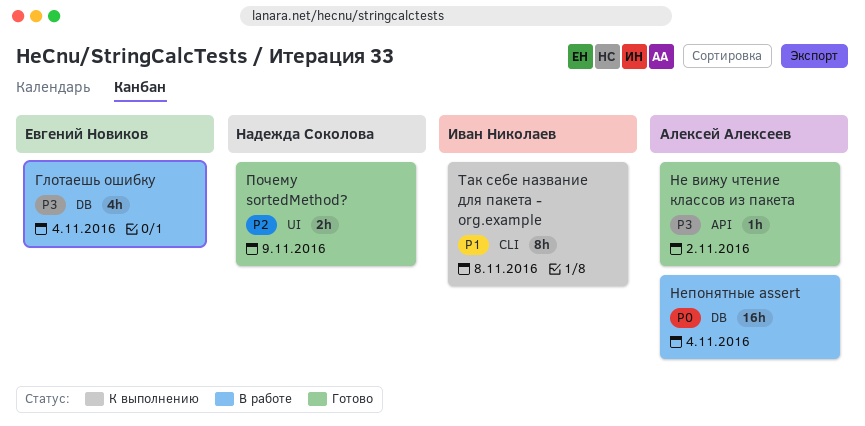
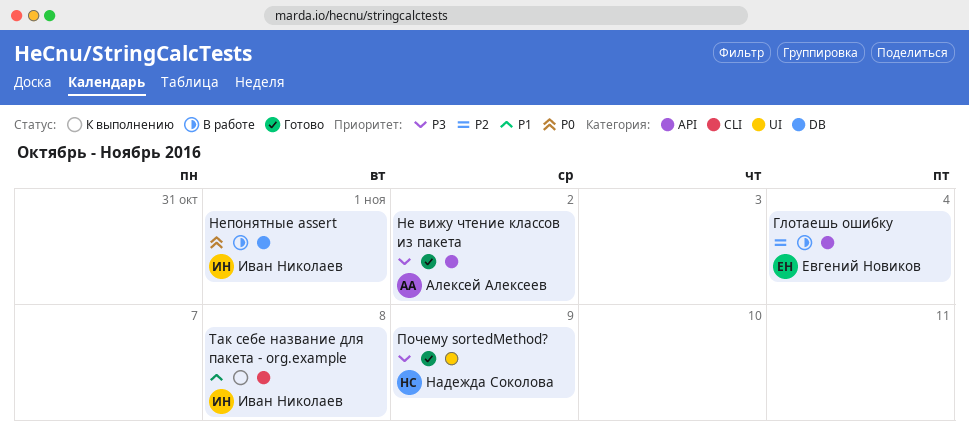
Глотаешь ошибку, priority: P3 -> P2
Глотаешь ошибку, label: DB -> API
Непонятные assert, owner: Алексей Алексеев -> Иван Николаев
Непонятные assert, due: Nov 4 -> Nov 1
Почему sortedMethod?, priority: P2 -> P3

